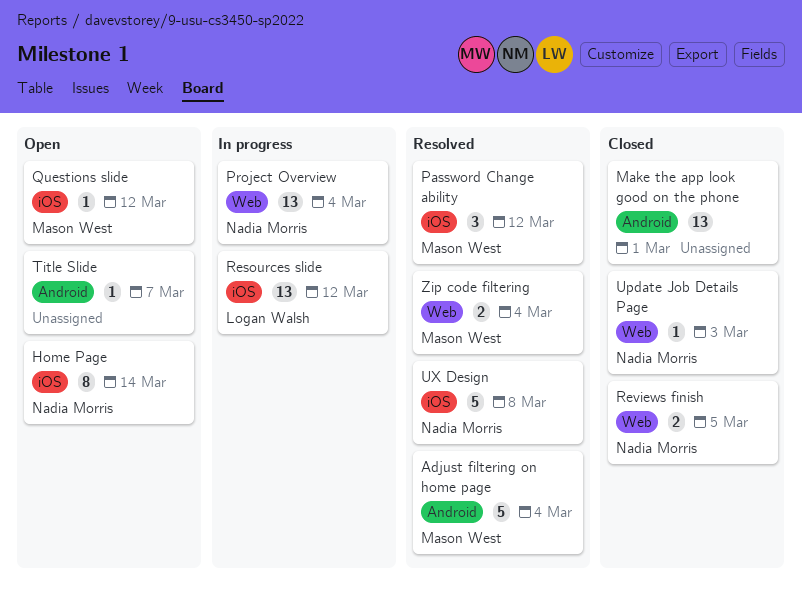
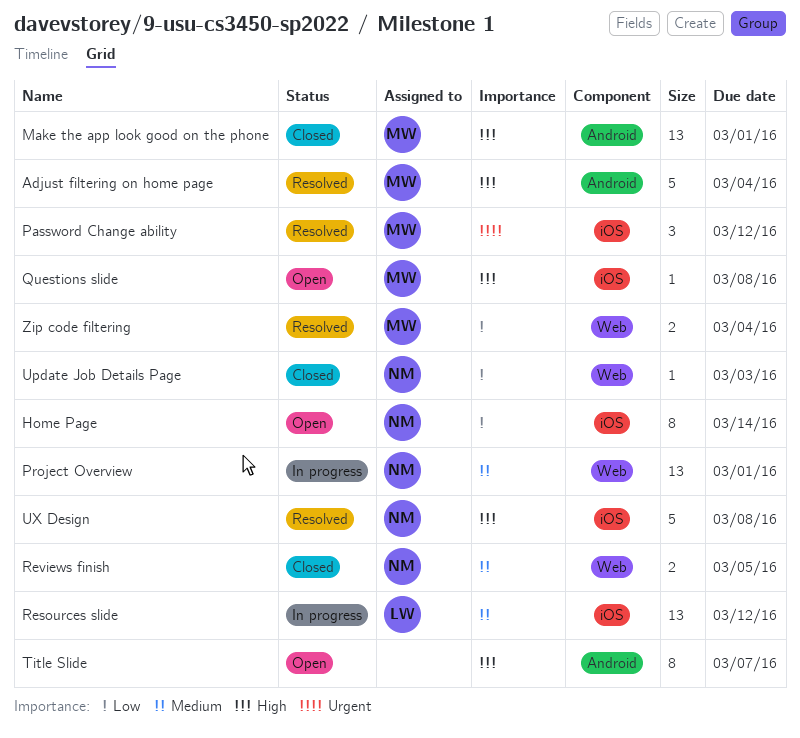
Make the app look good on the phone, owner: none -> Mason West
Project Overview, due: Mar 4 -> Mar 1
Questions slide, due: Mar 12 -> Mar 8
Title Slide, estimate: 1 -> 8

